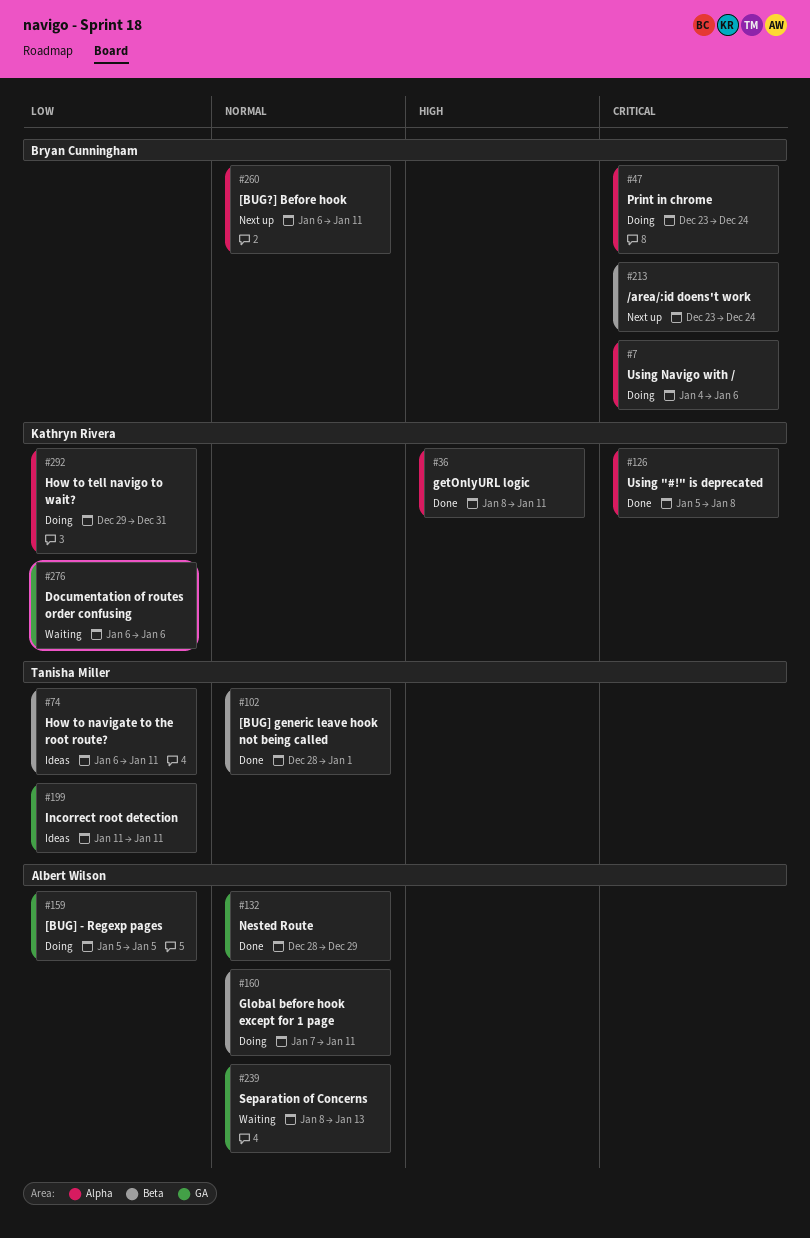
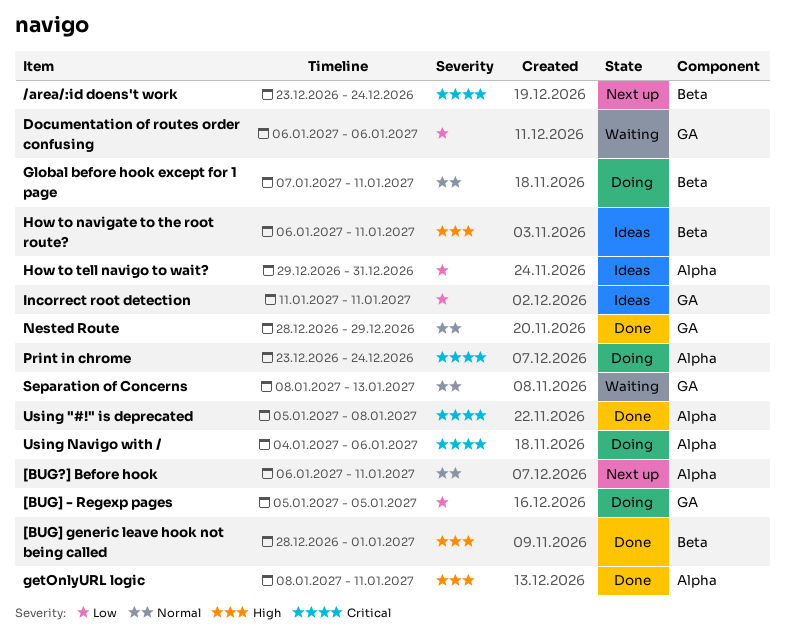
[BUG] generic leave hook not being called, priority: Normal -> High
How to navigate to the root route?, priority: Low -> High
How to tell navigo to wait?, status: Doing -> Ideas

